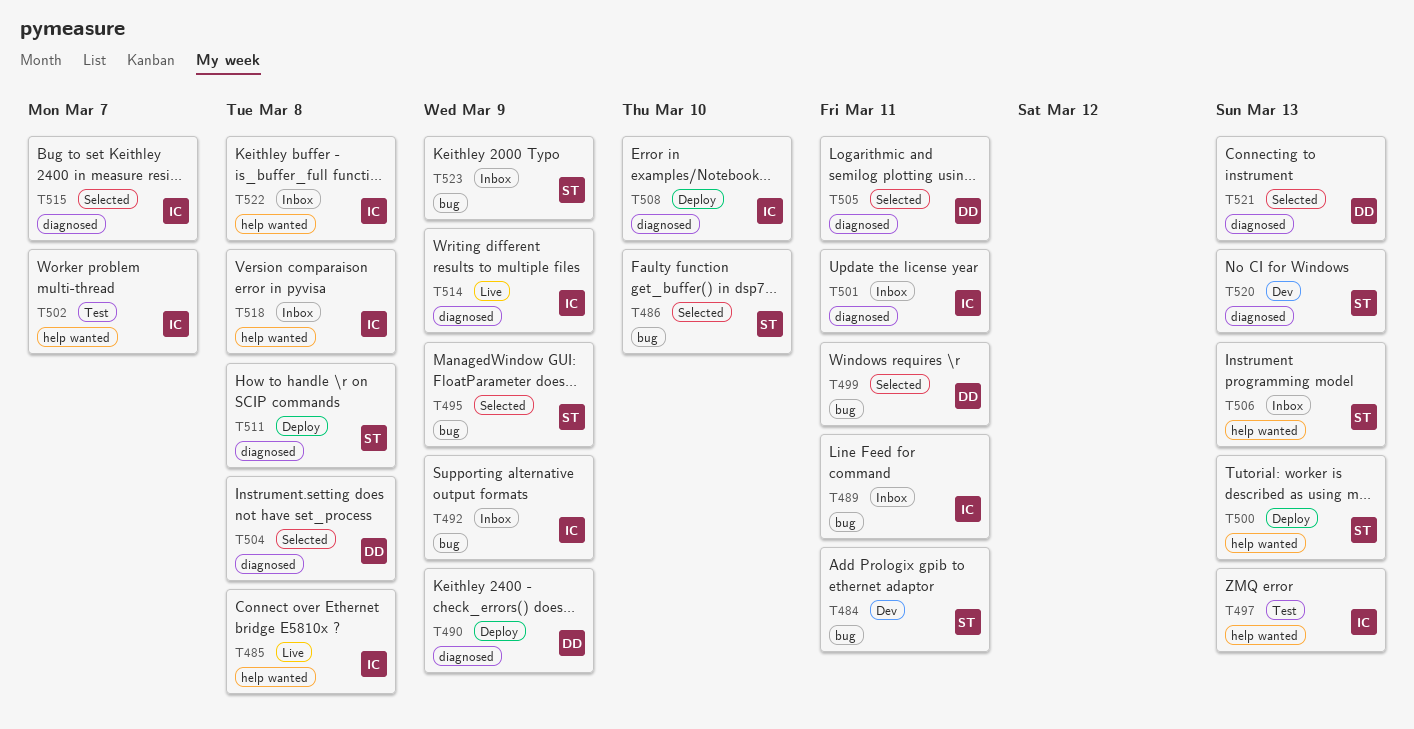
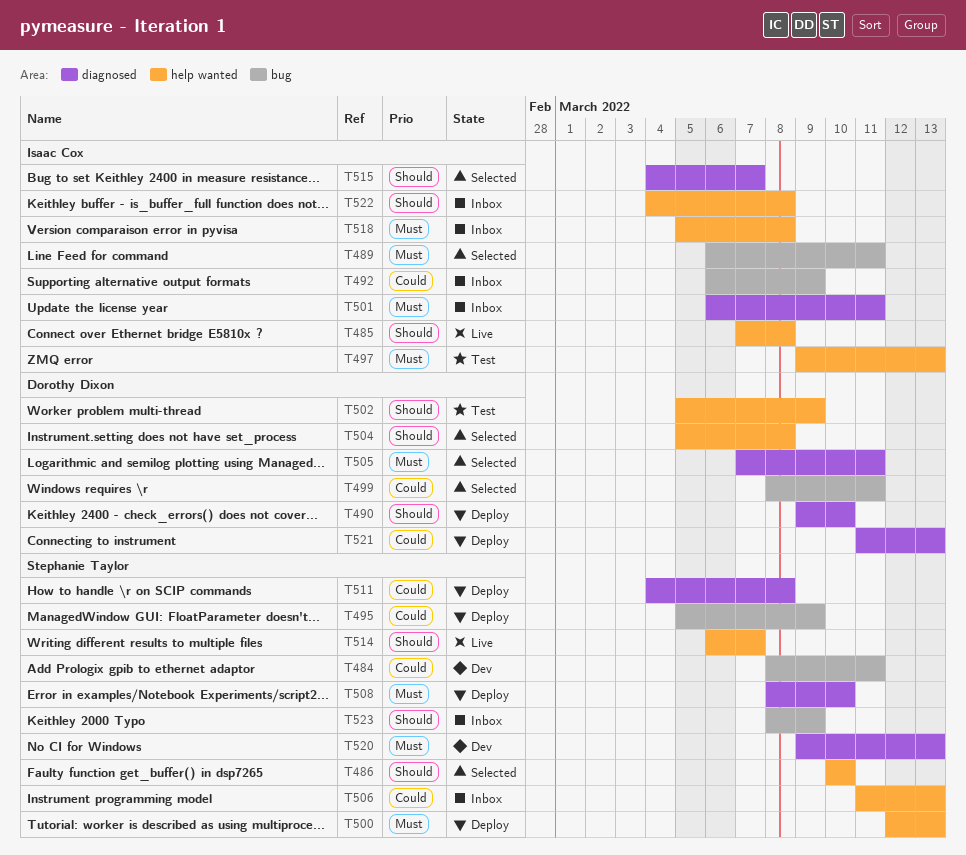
T486, label: bug -> help wanted
T489, status: Inbox -> Selected
T490, due: Mar 9 -> Mar 10
T495, status: Selected -> Deploy
T502, owner: Isaac Cox -> Dorothy Dixon
T502, due: Mar 7 -> Mar 9
T504, label: diagnosed -> help wanted
T508, owner: Isaac Cox -> Stephanie Taylor
T514, owner: Isaac Cox -> Stephanie Taylor
T514, label: diagnosed -> help wanted
T514, due: Mar 9 -> Mar 7
T521, status: Selected -> Deploy

